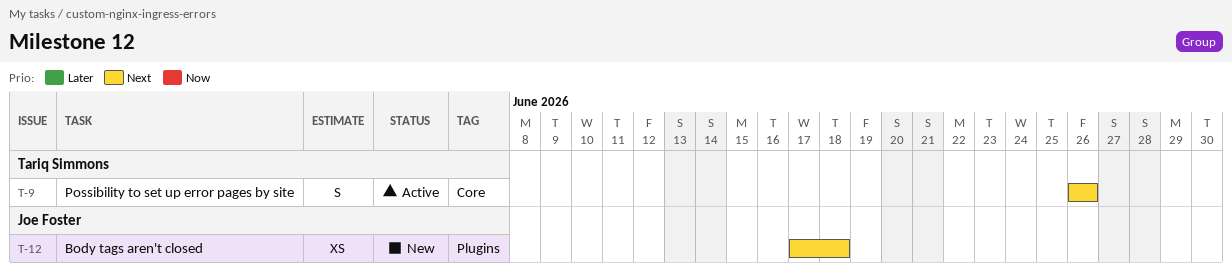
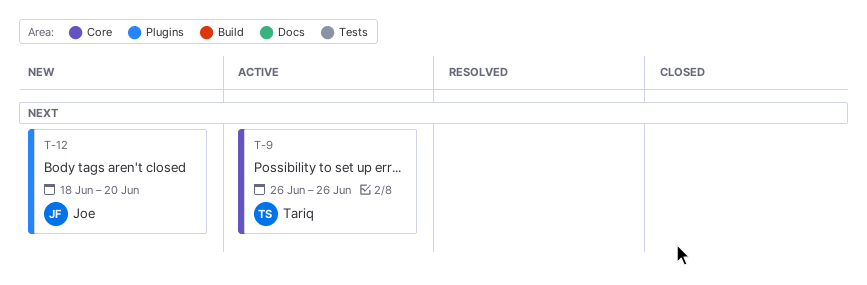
T-12, start: Jun 17 -> Jun 18
T-12, due: Jun 18 -> Jun 20

